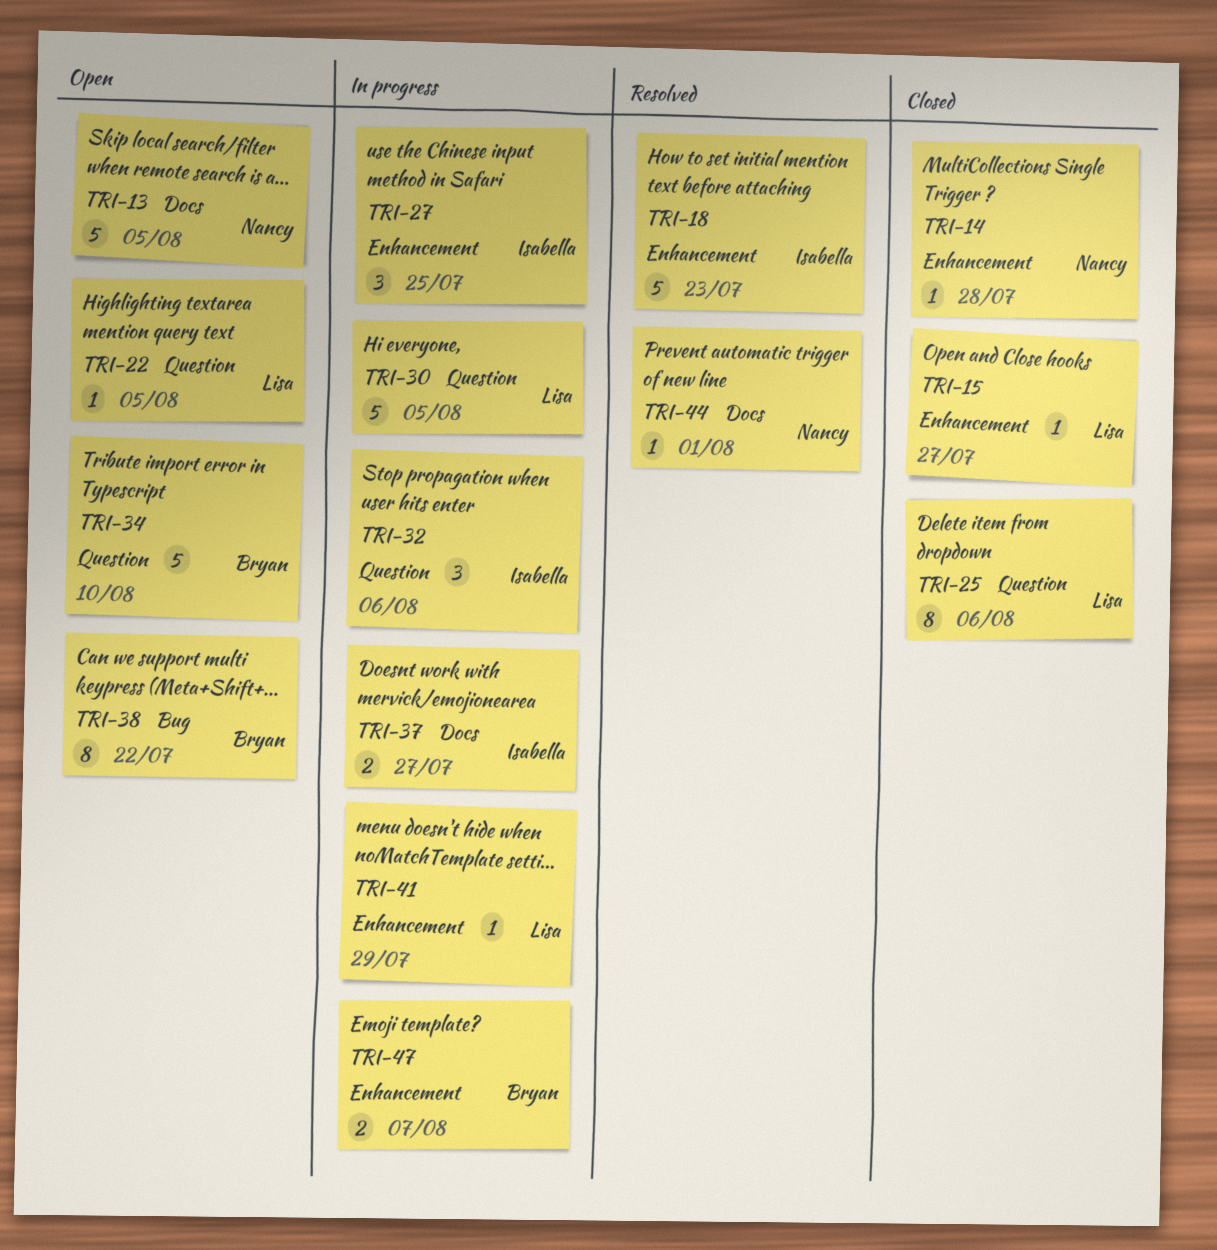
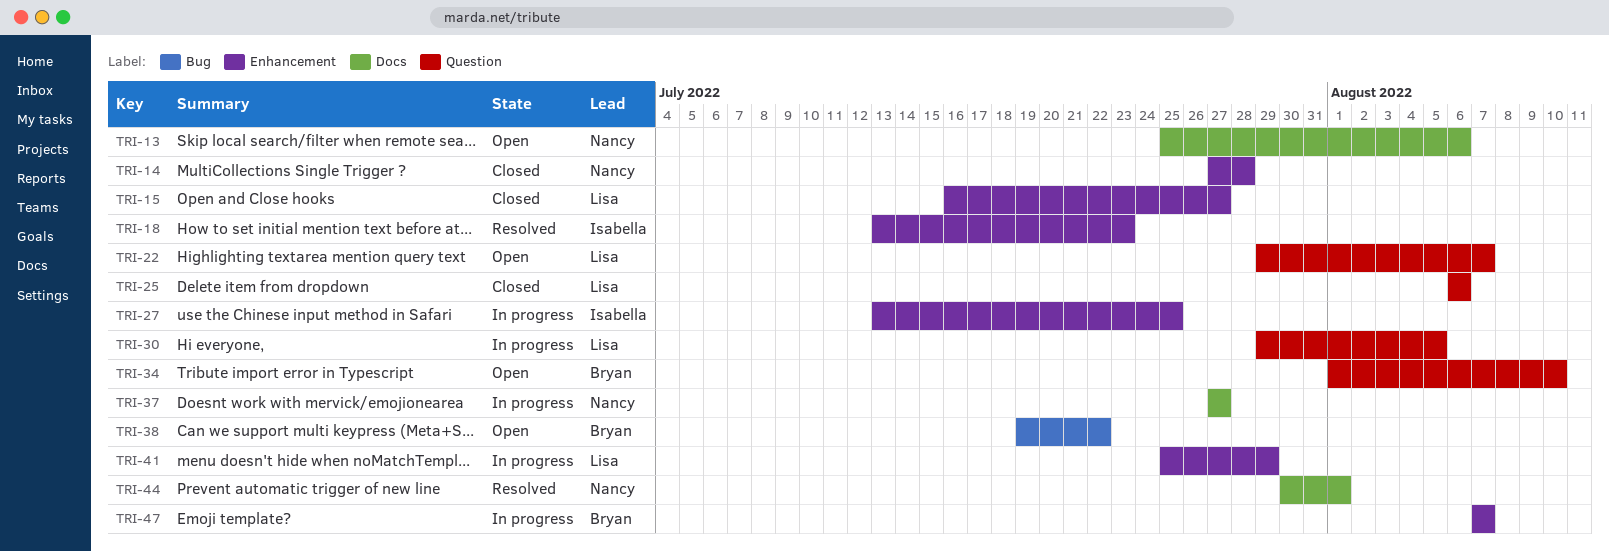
TRI-13, due: Aug 5 -> Aug 6
TRI-22, due: Aug 5 -> Aug 7
TRI-32: present -> none
TRI-37, owner: Isabella -> Nancy

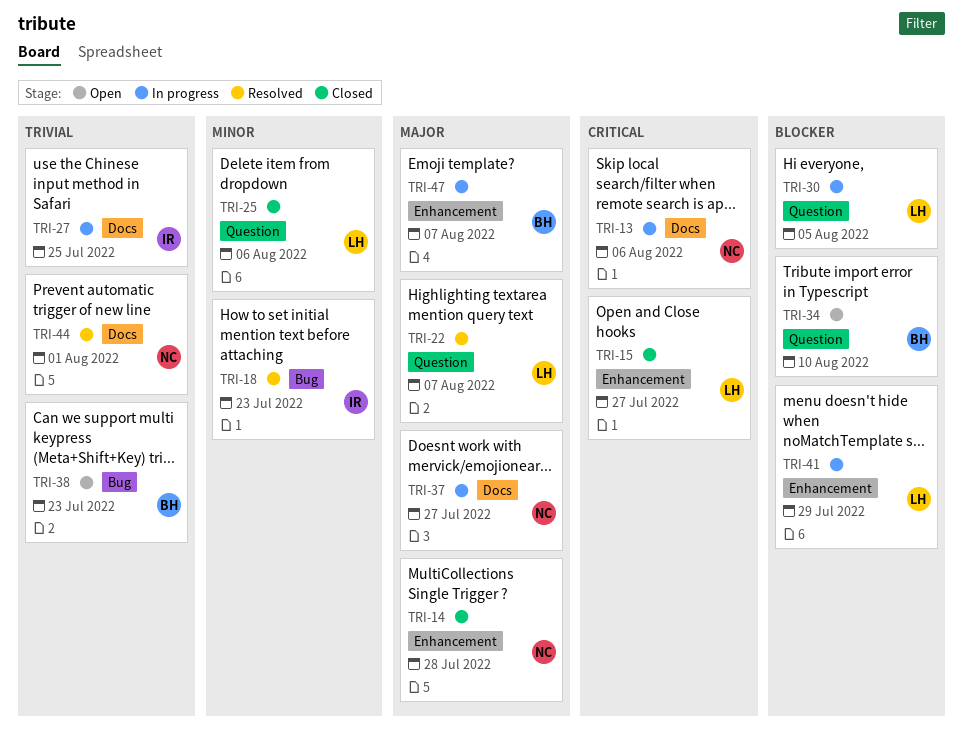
TRI-13, status: Open -> In progress
TRI-18, label: Enhancement -> Bug
TRI-22, status: Open -> Resolved
TRI-27, label: Enhancement -> Docs
TRI-38, due: Jul 22 -> Jul 23

